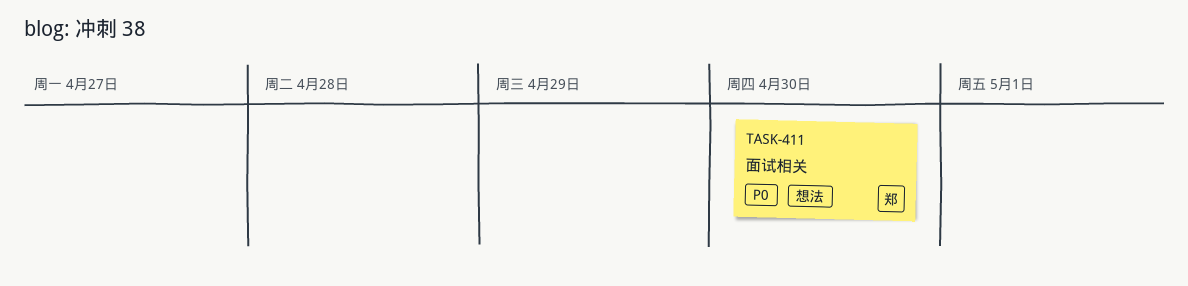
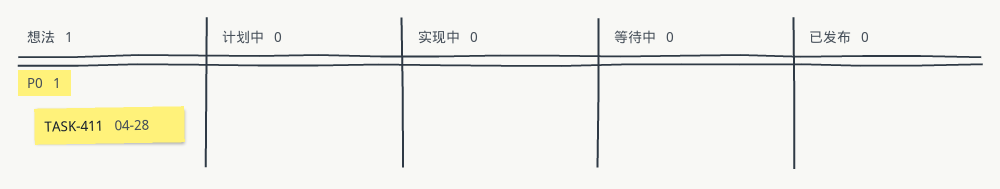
TASK-411, due: Apr 30 -> Apr 28

